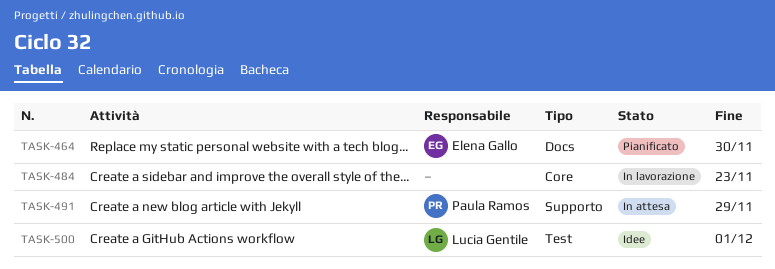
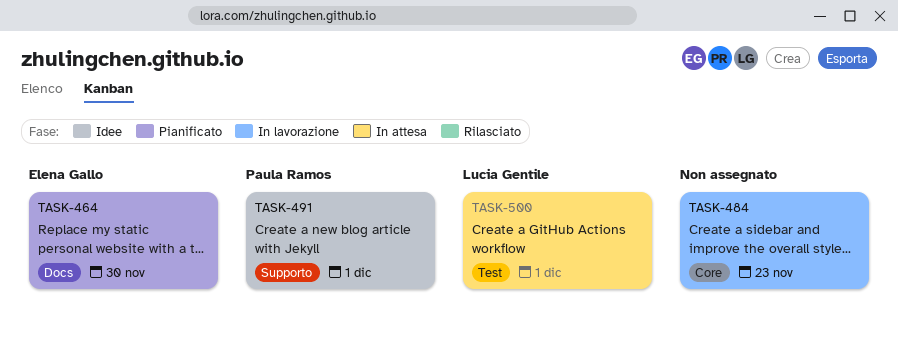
TASK-491, status: In attesa -> Idee
TASK-491, due: Nov 29 -> Dec 1
TASK-500, status: Idee -> In attesa

